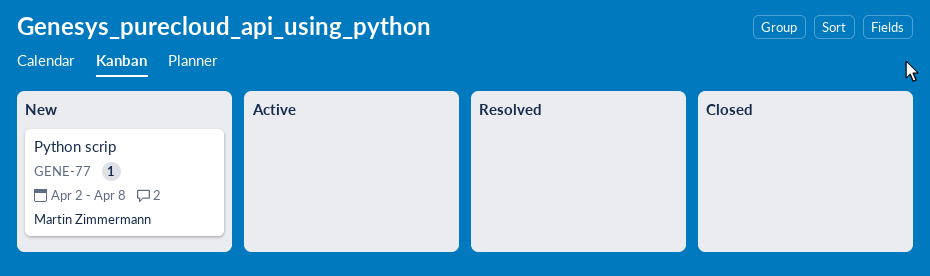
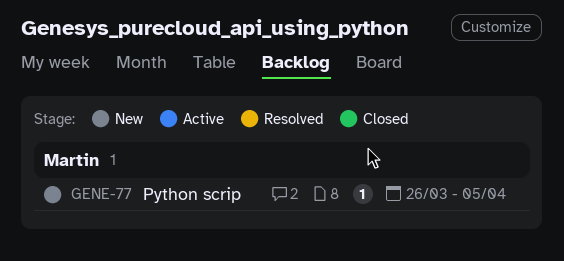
GENE-77, start: Apr 2 -> Mar 26
GENE-77, due: Apr 8 -> Apr 5

